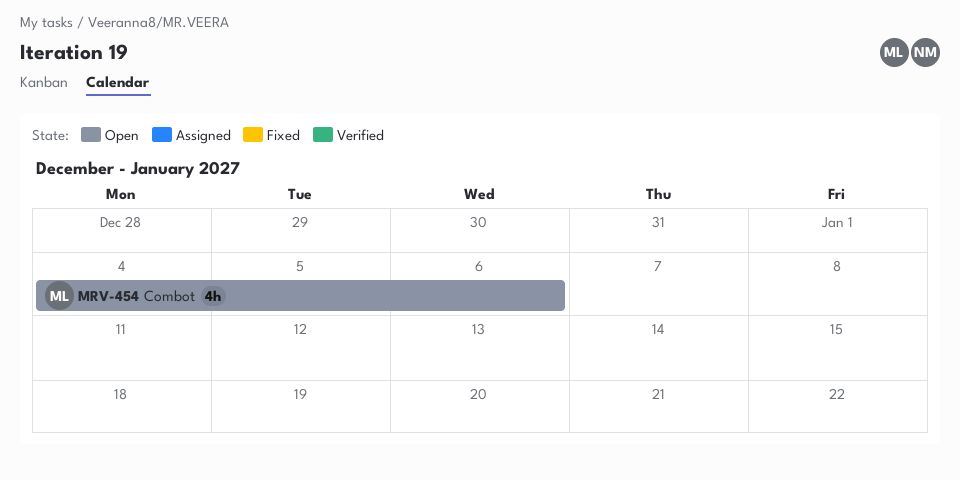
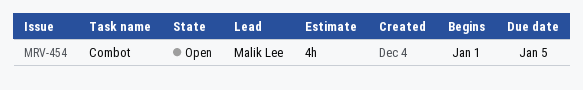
MRV-454, start: Jan 4 -> Jan 1
MRV-454, due: Jan 6 -> Jan 5

